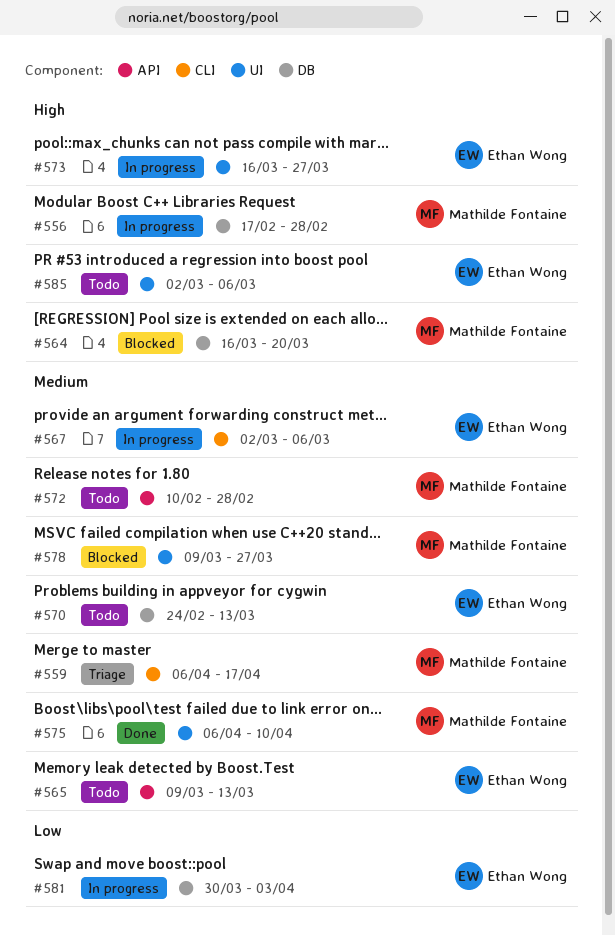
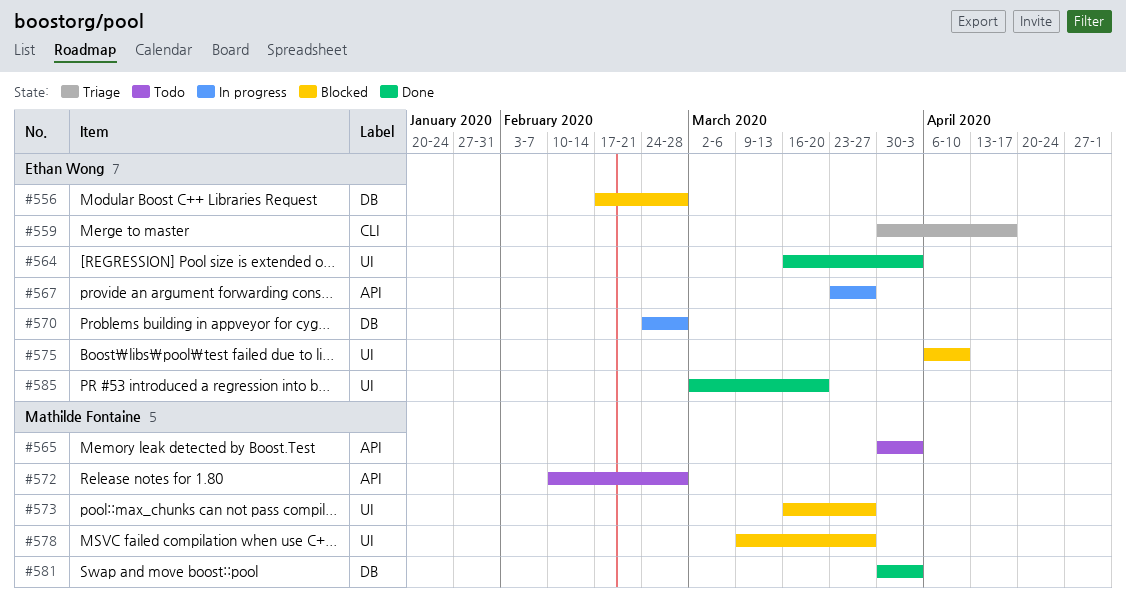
#556, status: In progress -> Blocked
#556, owner: Mathilde Fontaine -> Ethan Wong
#559, owner: Mathilde Fontaine -> Ethan Wong
#559, start: Apr 6 -> Mar 30
#564, status: Blocked -> Done
#564, owner: Mathilde Fontaine -> Ethan Wong
#564, label: DB -> UI
#564, due: Mar 20 -> Apr 3
#565, owner: Ethan Wong -> Mathilde Fontaine
#565, start: Mar 9 -> Mar 30
#565, due: Mar 13 -> Apr 3
#567, label: CLI -> API
#567, start: Mar 2 -> Mar 23
#567, due: Mar 6 -> Mar 27
#570, status: Todo -> In progress
#570, due: Mar 13 -> Feb 28
#573, status: In progress -> Blocked
#573, owner: Ethan Wong -> Mathilde Fontaine
#575, status: Done -> Blocked
#575, owner: Mathilde Fontaine -> Ethan Wong
#581, status: In progress -> Done
#581, owner: Ethan Wong -> Mathilde Fontaine
#585, status: Todo -> Done
#585, due: Mar 6 -> Mar 20

